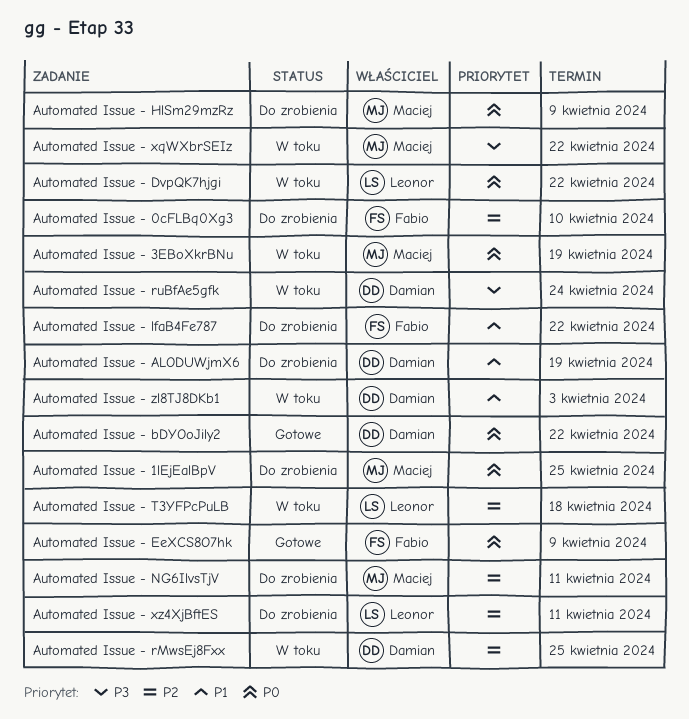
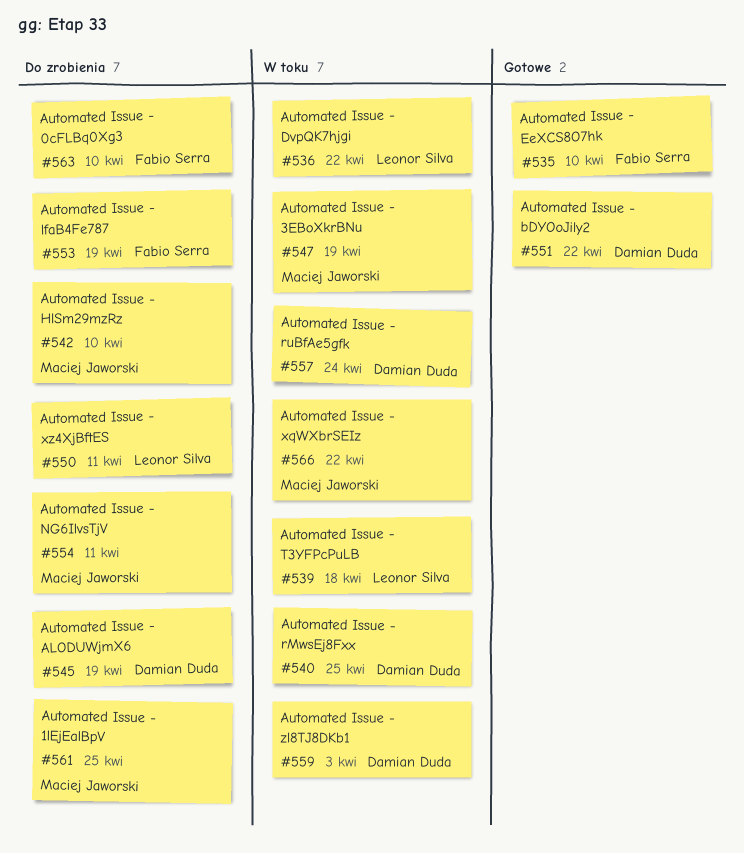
Automated Issue - EeXCS8O7hk, due: Apr 9 -> Apr 10
Automated Issue - HlSm29mzRz, due: Apr 9 -> Apr 10
Automated Issue - lfaB4Fe787, due: Apr 22 -> Apr 19

